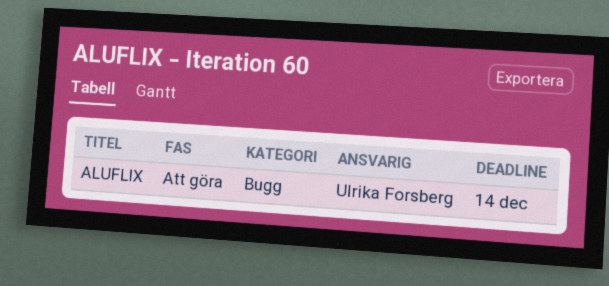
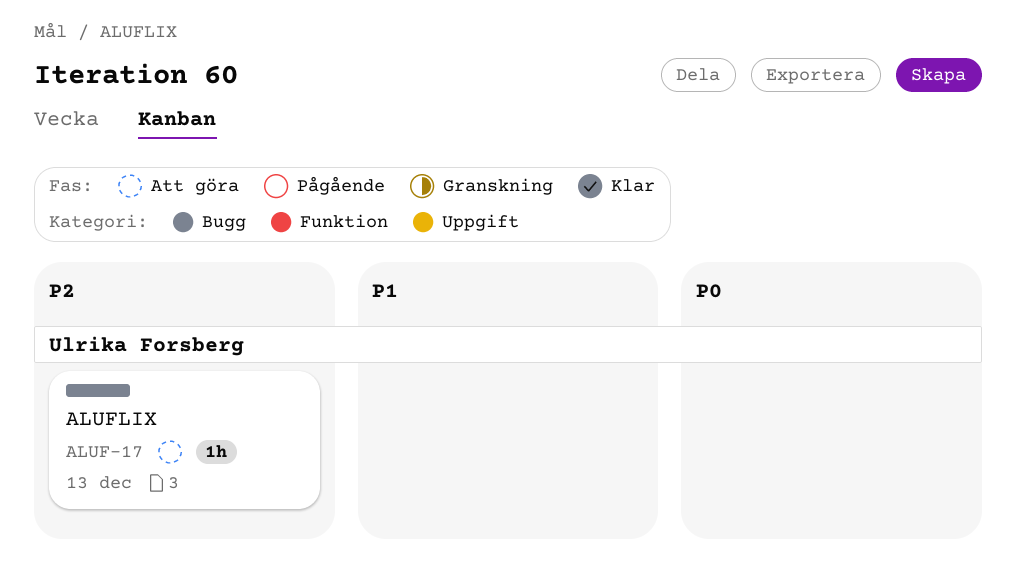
ALUFLIX, due: Dec 14 -> Dec 13

